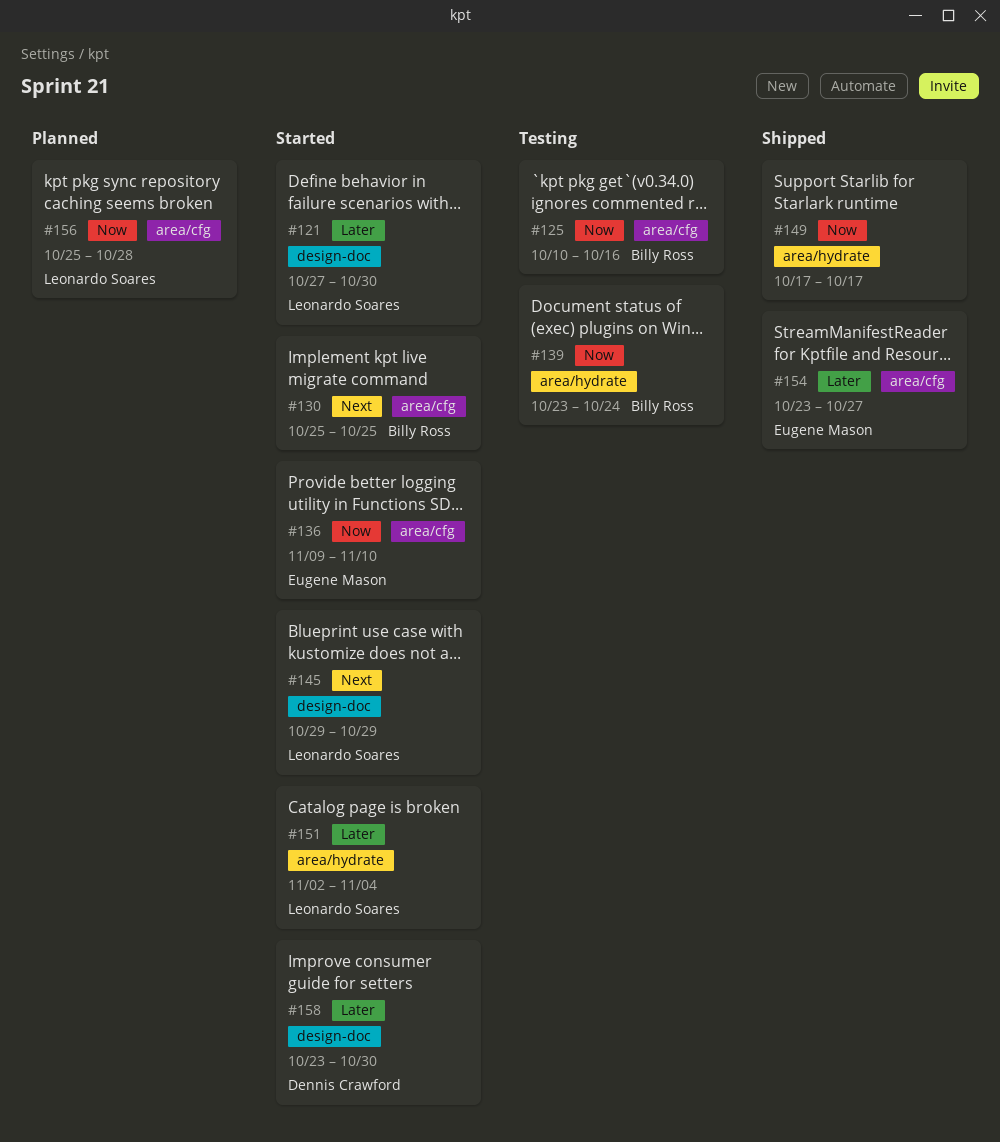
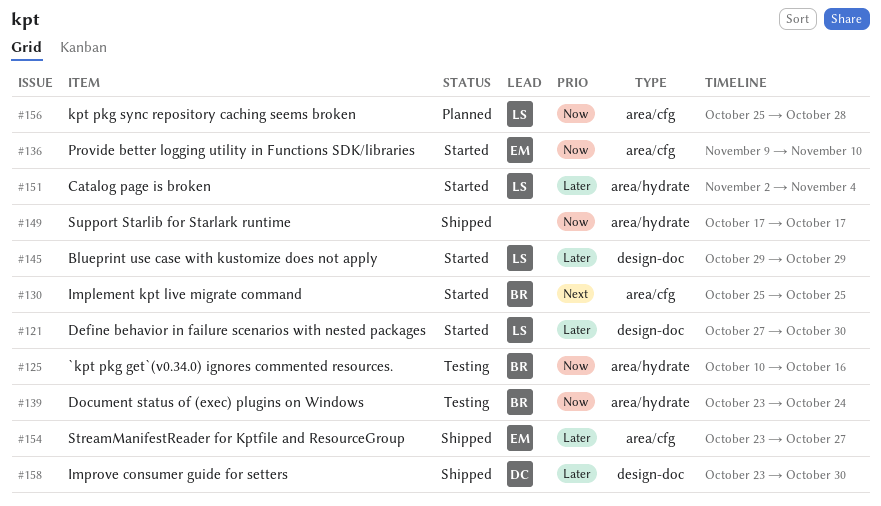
#125, label: area/cfg -> area/hydrate
#145, priority: Next -> Later
#158, status: Started -> Shipped

